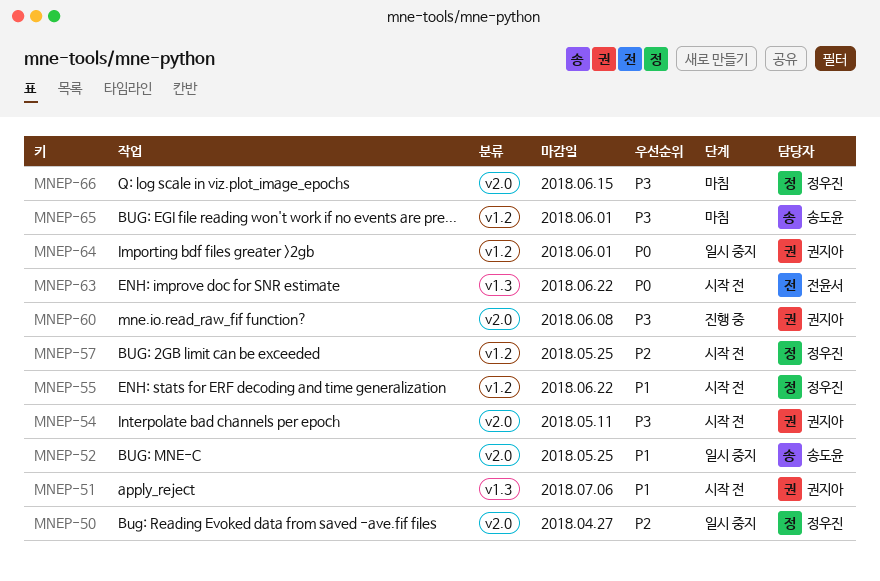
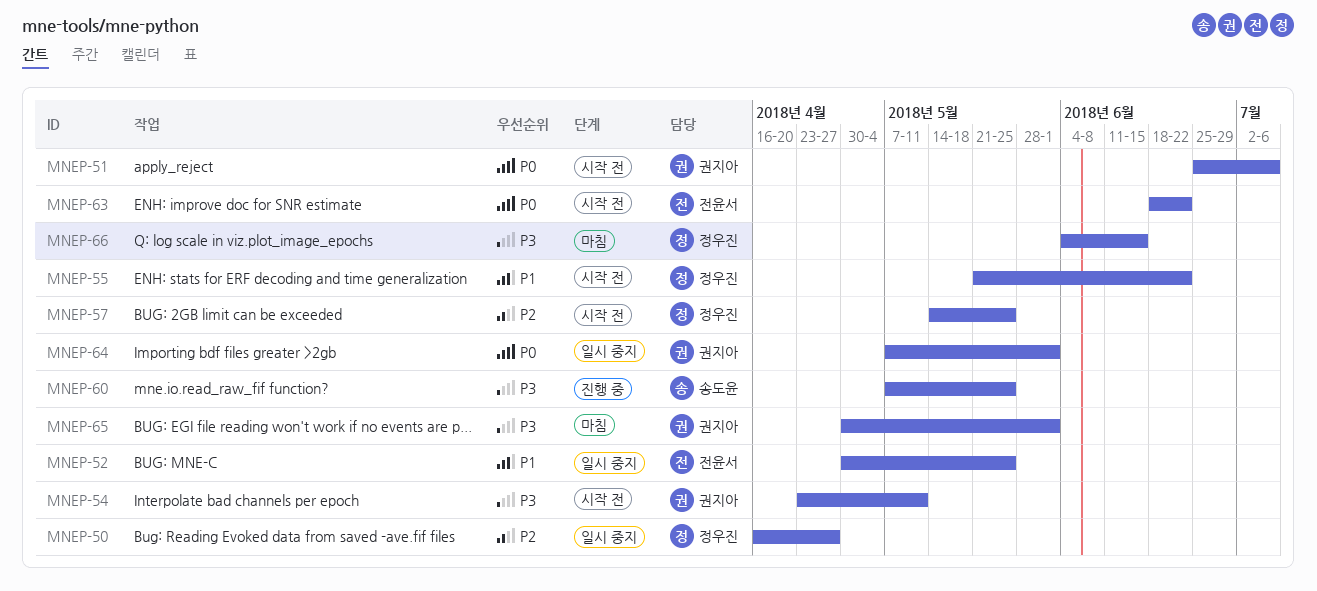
MNEP-51, priority: P1 -> P0
MNEP-52, owner: 송도윤 -> 전윤서
MNEP-60, owner: 권지아 -> 송도윤
MNEP-60, due: Jun 8 -> May 25
MNEP-65, owner: 송도윤 -> 권지아

